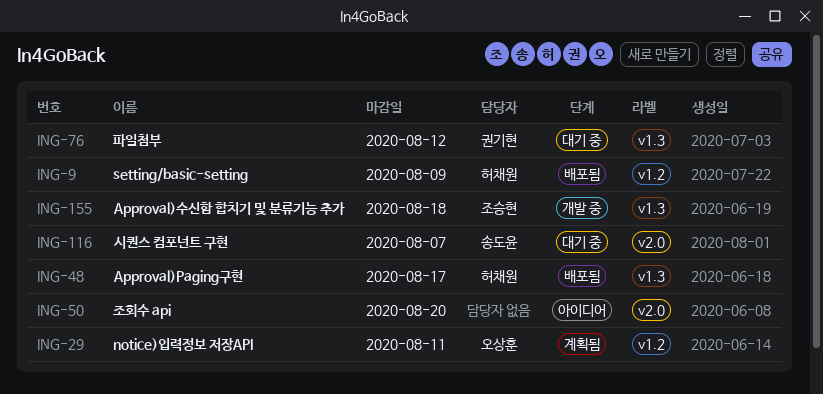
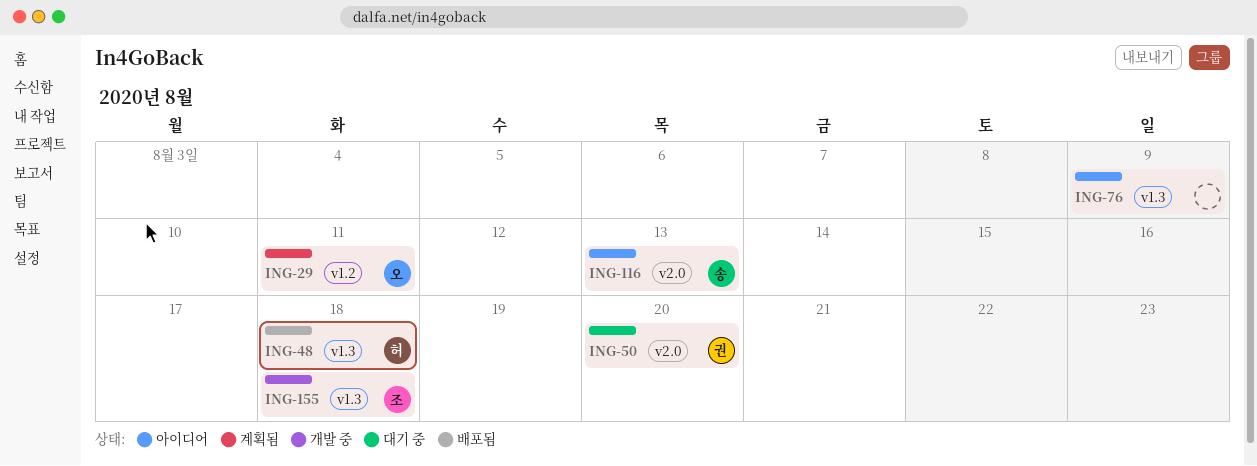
ING-9: present -> none
ING-48, due: Aug 17 -> Aug 18
ING-50, status: 아이디어 -> 대기 중
ING-50, owner: none -> 권기현
ING-76, status: 대기 중 -> 아이디어
ING-76, owner: 권기현 -> none
ING-76, due: Aug 12 -> Aug 9
ING-116, status: 대기 중 -> 아이디어
ING-116, due: Aug 7 -> Aug 13

